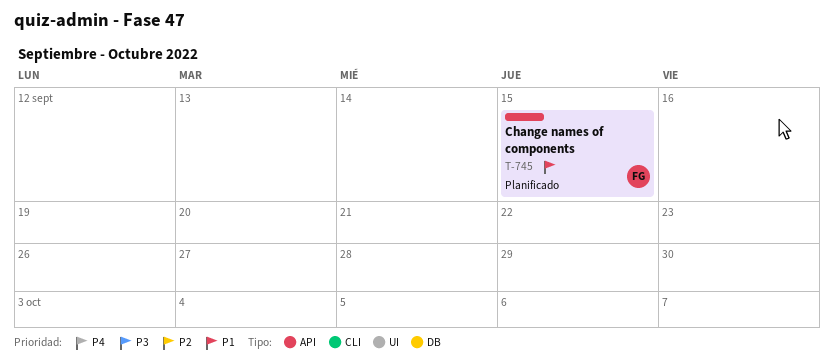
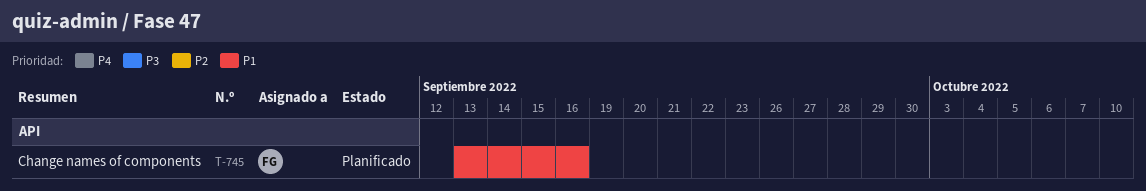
T-745, due: Sep 15 -> Sep 16

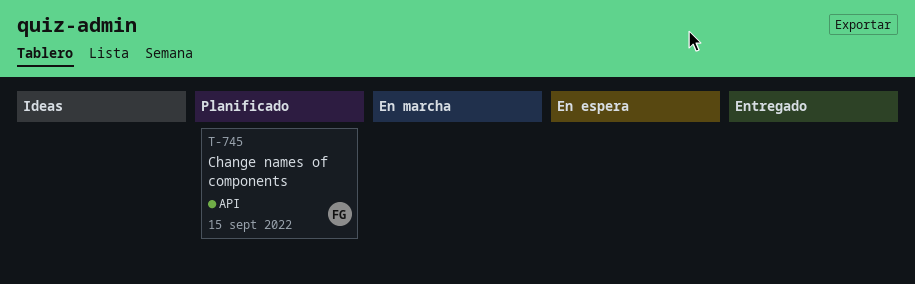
T-745, due: Sep 16 -> Sep 15

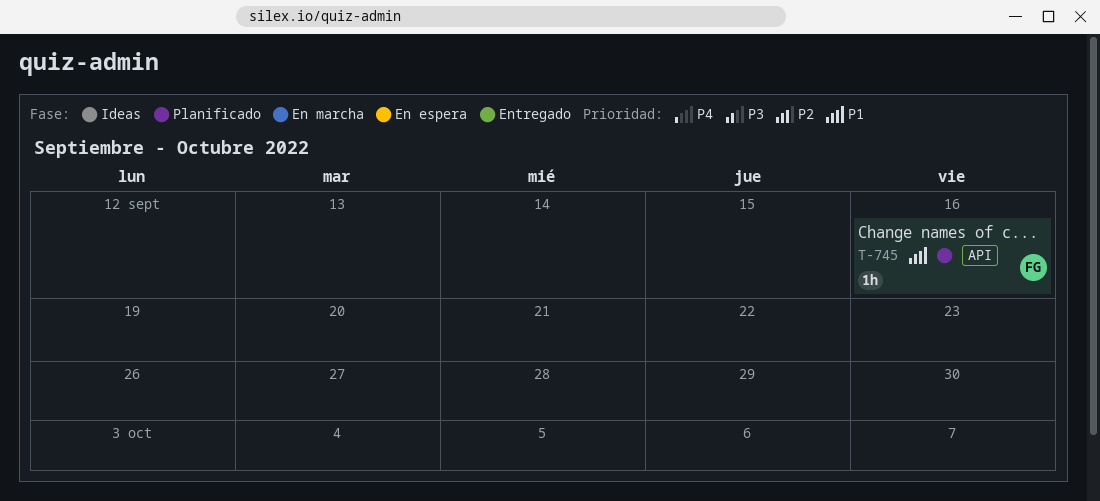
T-745, due: Sep 15 -> Sep 16

